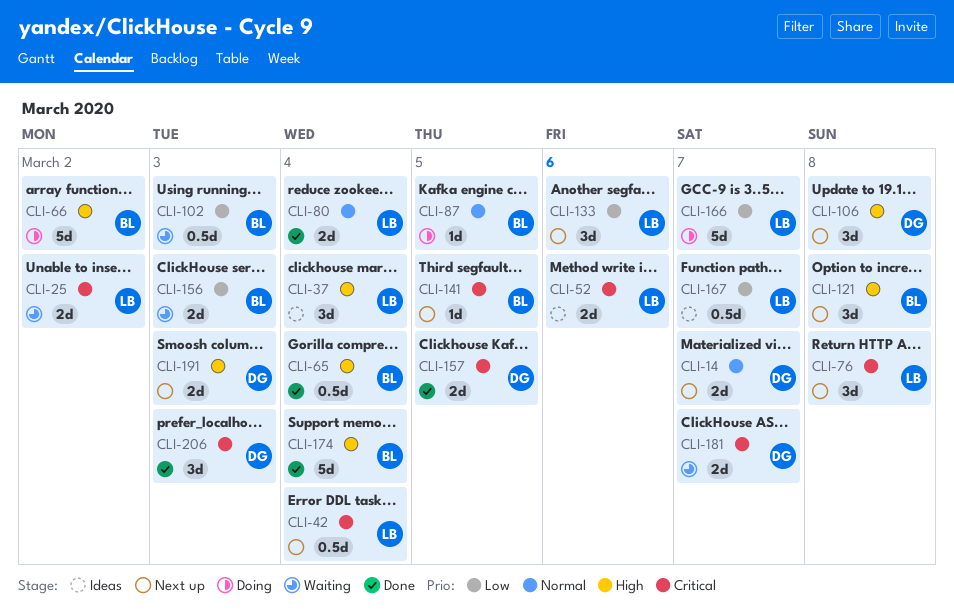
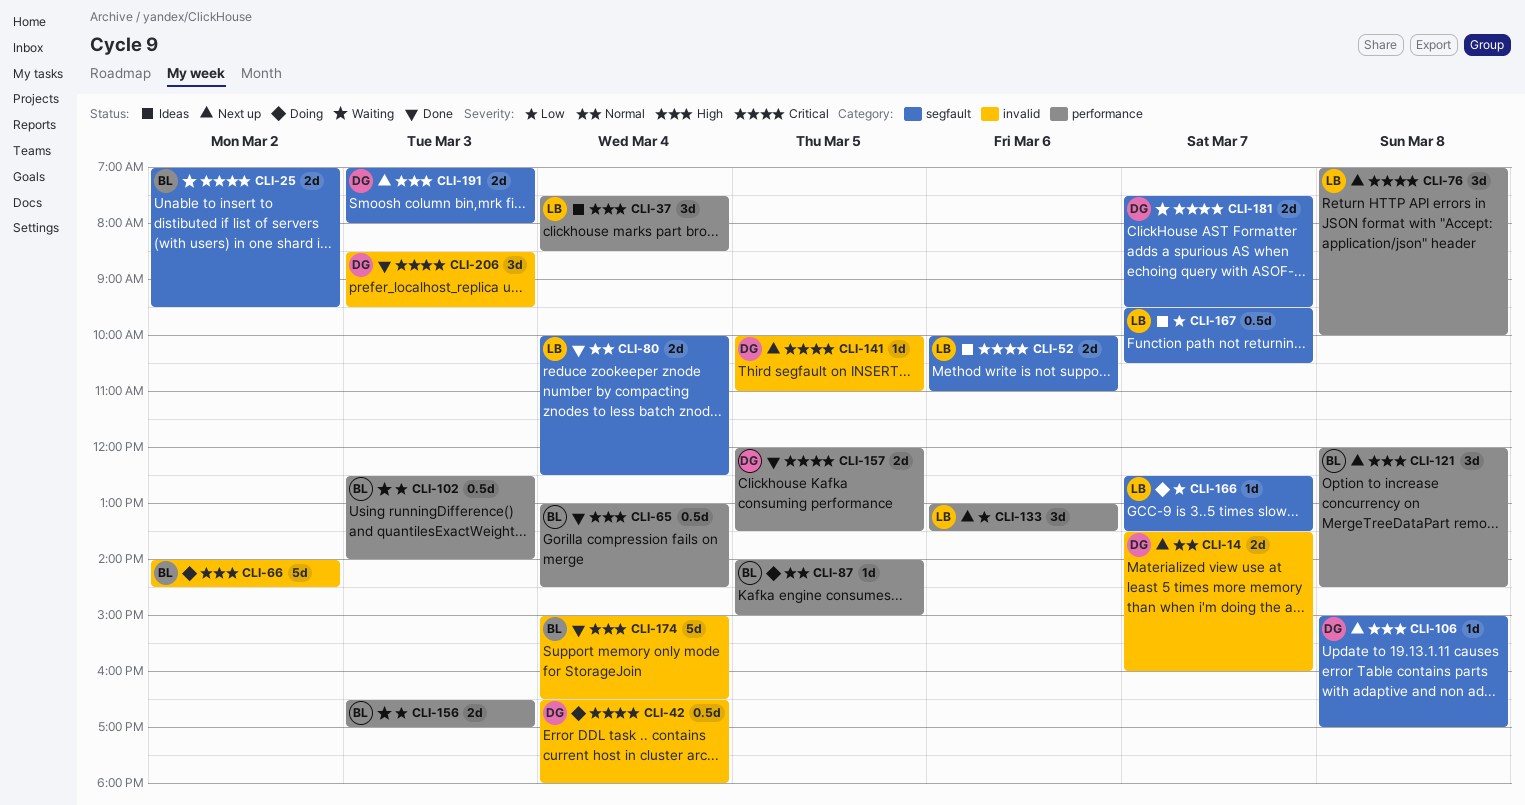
CLI-25, owner: LB -> BL
CLI-42, status: Next up -> Doing
CLI-42, owner: LB -> DG
CLI-106, estimate: 3d -> 1d
CLI-141, owner: BL -> DG
CLI-166, estimate: 5d -> 1d

